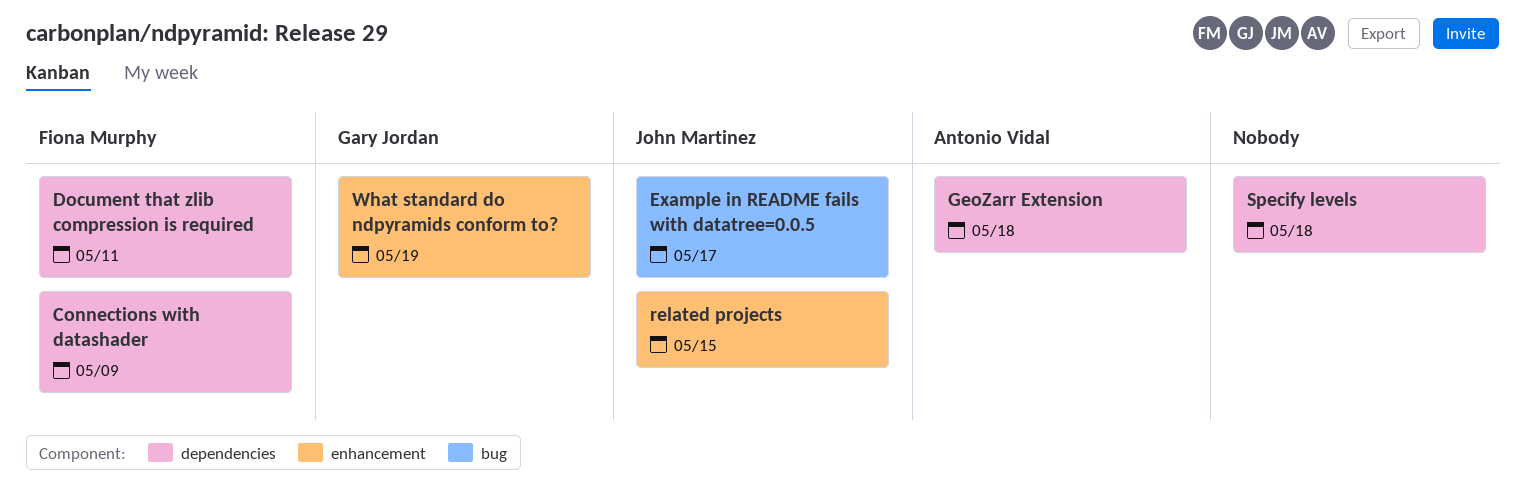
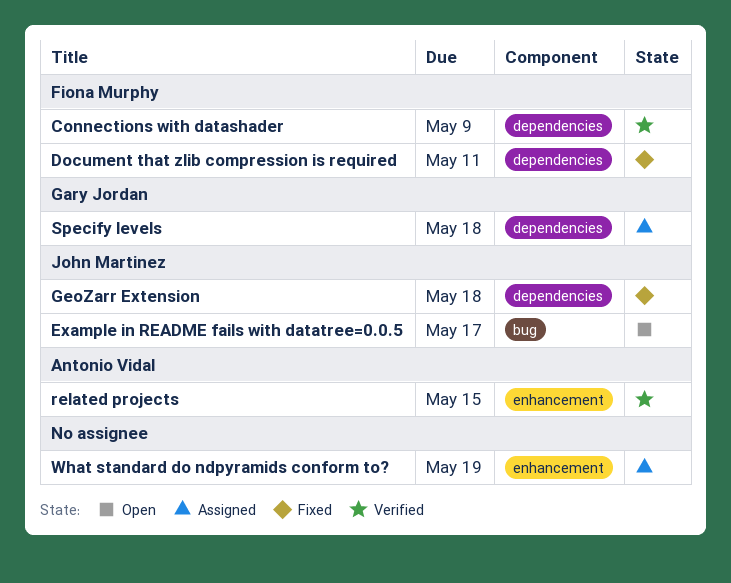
GeoZarr Extension, owner: Antonio Vidal -> John Martinez
related projects, owner: John Martinez -> Antonio Vidal
Specify levels, owner: none -> Gary Jordan
What standard do ndpyramids conform to?, owner: Gary Jordan -> none

